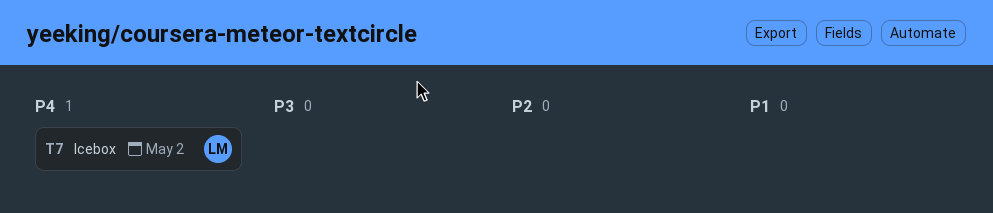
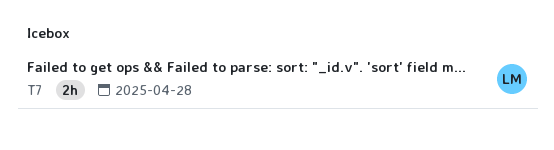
T7, due: May 2 -> Apr 28

